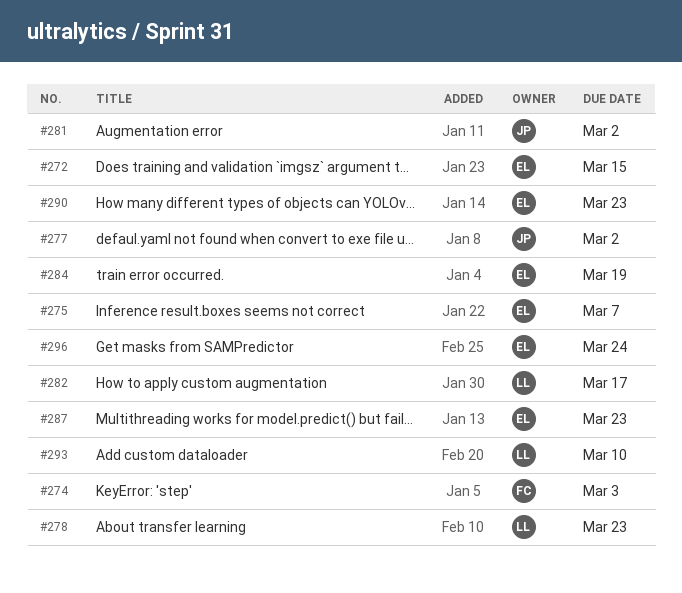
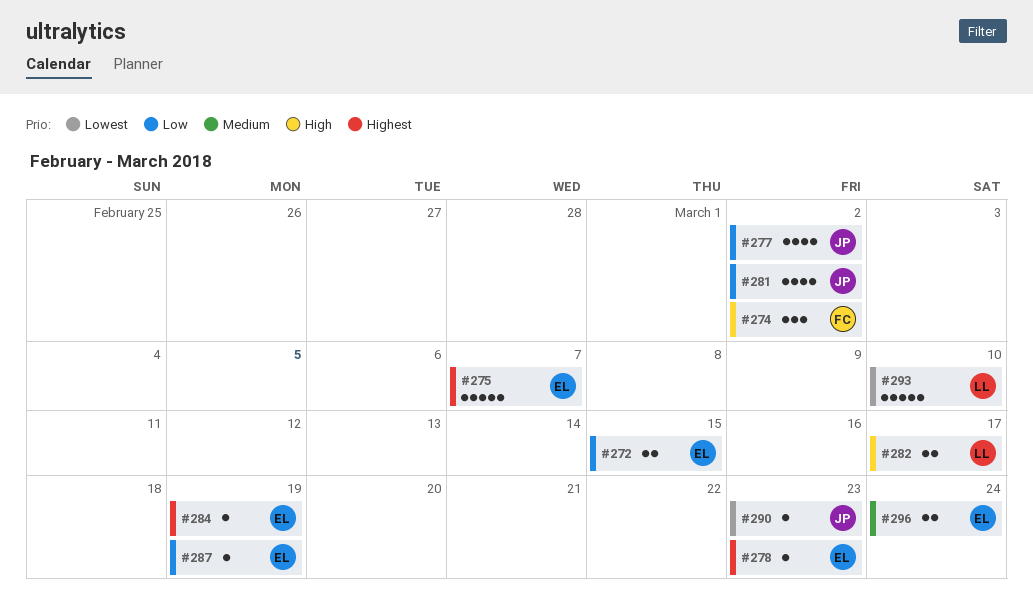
#274, due: Mar 3 -> Mar 2
#278, owner: LL -> EL
#287, due: Mar 23 -> Mar 19
#290, owner: EL -> JP

